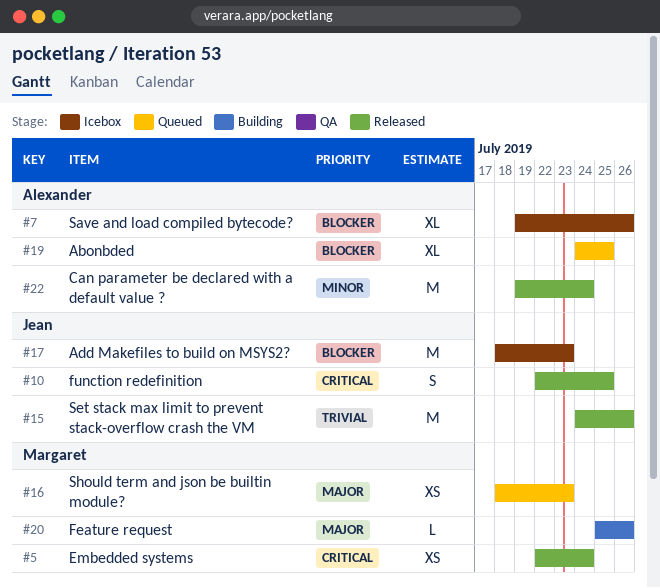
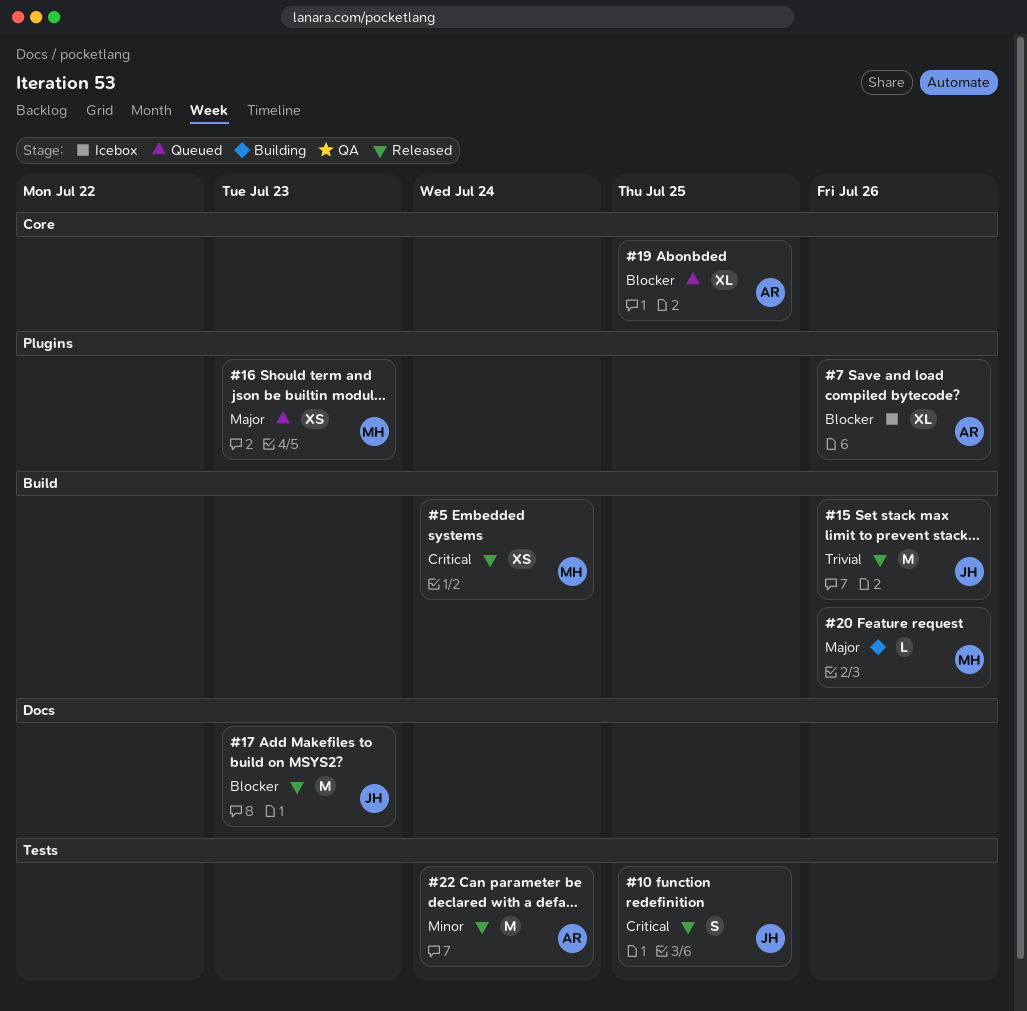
#17, status: Icebox -> Released

